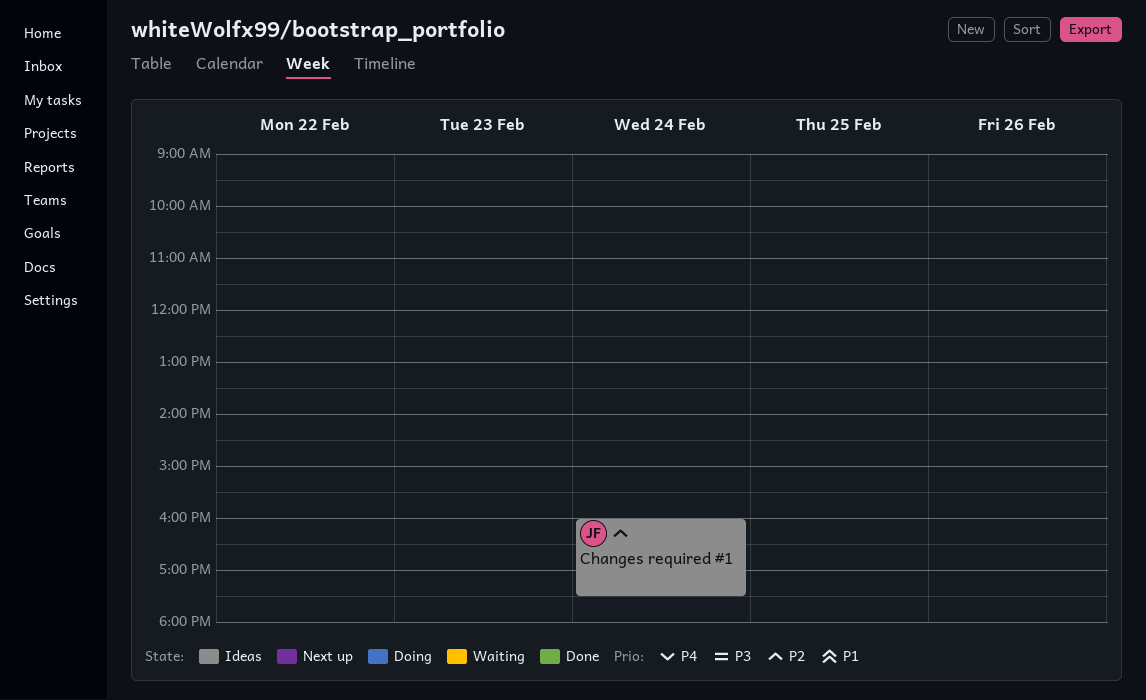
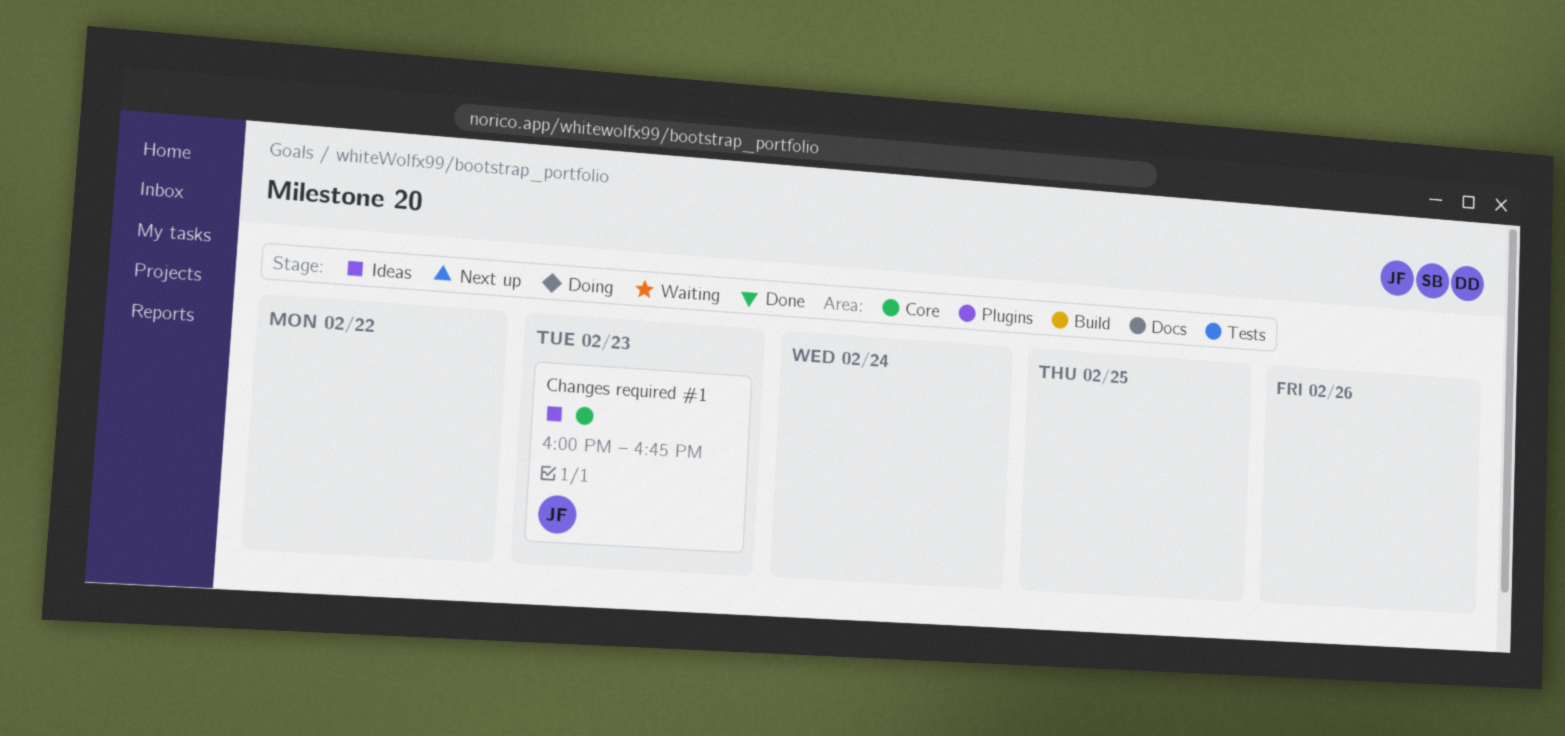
Changes required #1, day: Feb 24 -> Feb 23
Changes required #1, ends: 17:30 -> 16:45

